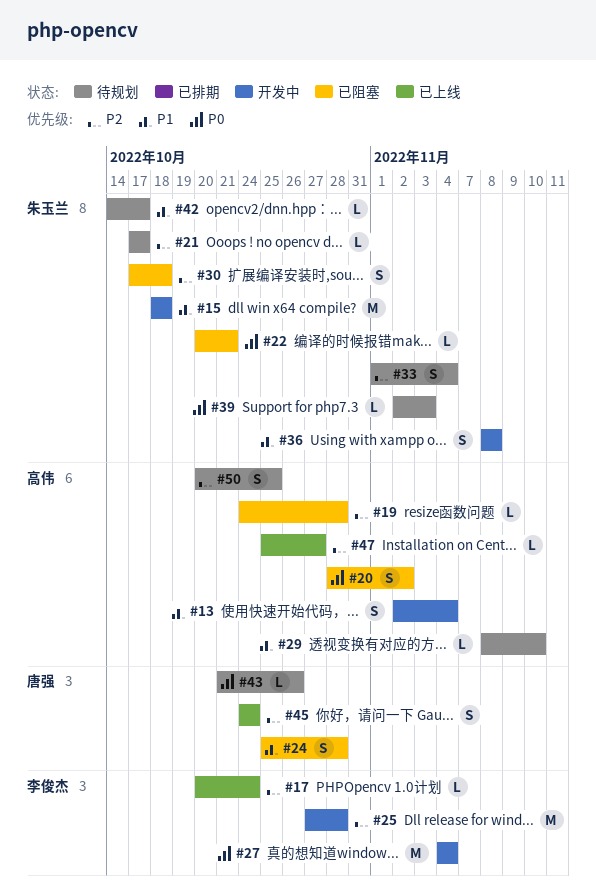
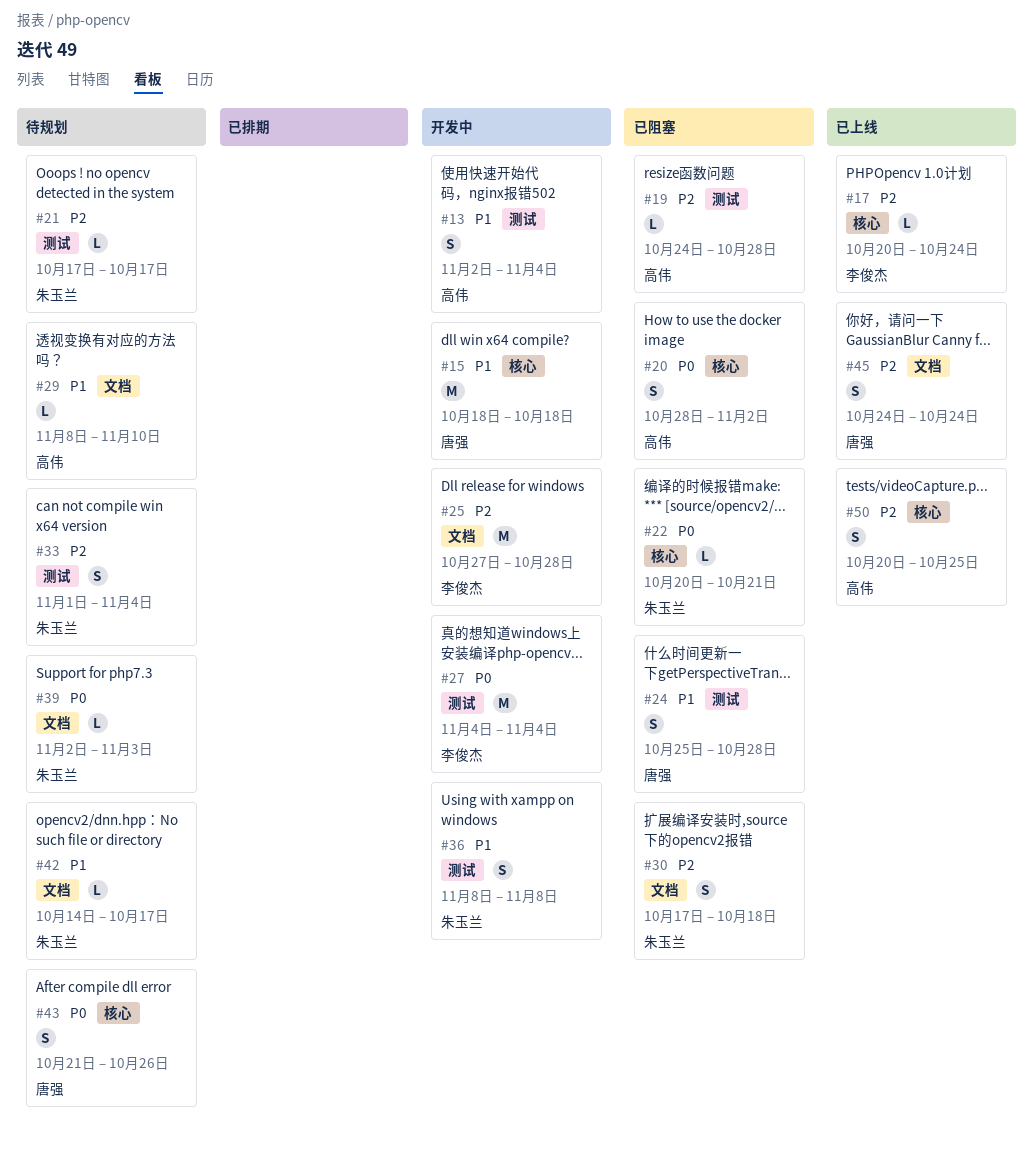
#15, owner: 朱玉兰 -> 唐强
#43, estimate: L -> S
#47: present -> none
#50, status: 待规划 -> 已上线

